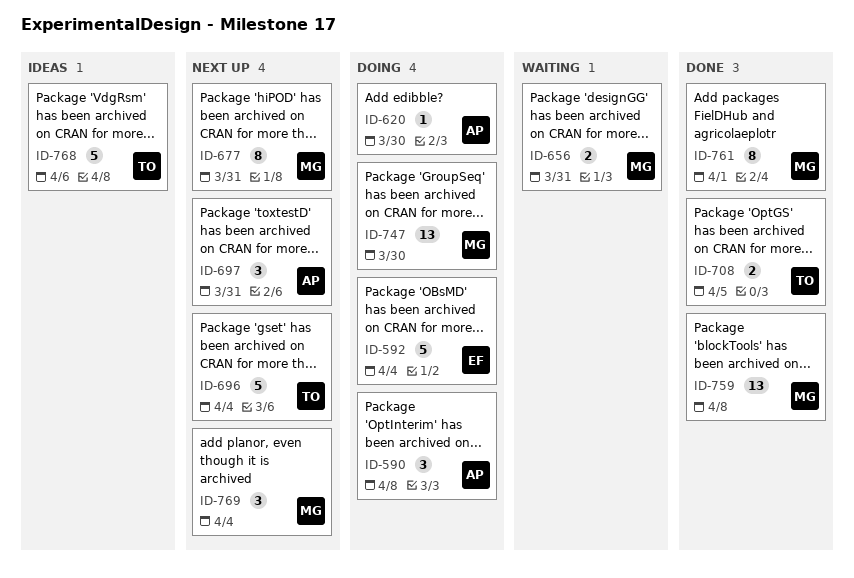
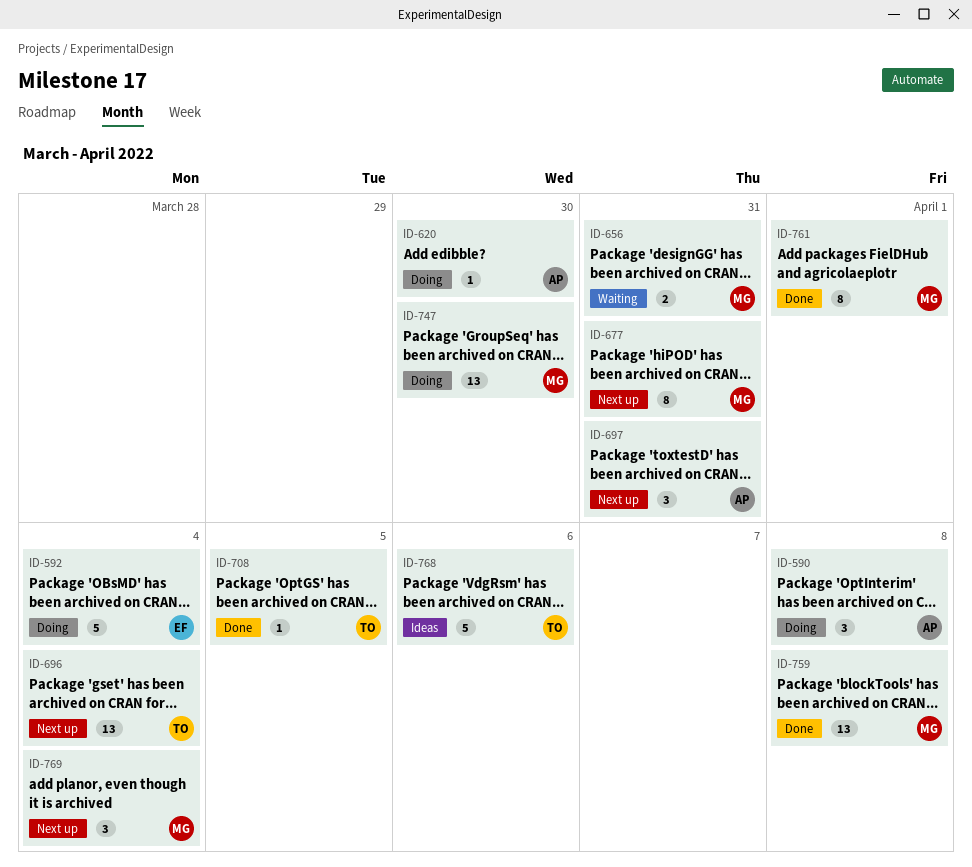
ID-696, estimate: 5 -> 13
ID-708, estimate: 2 -> 1

